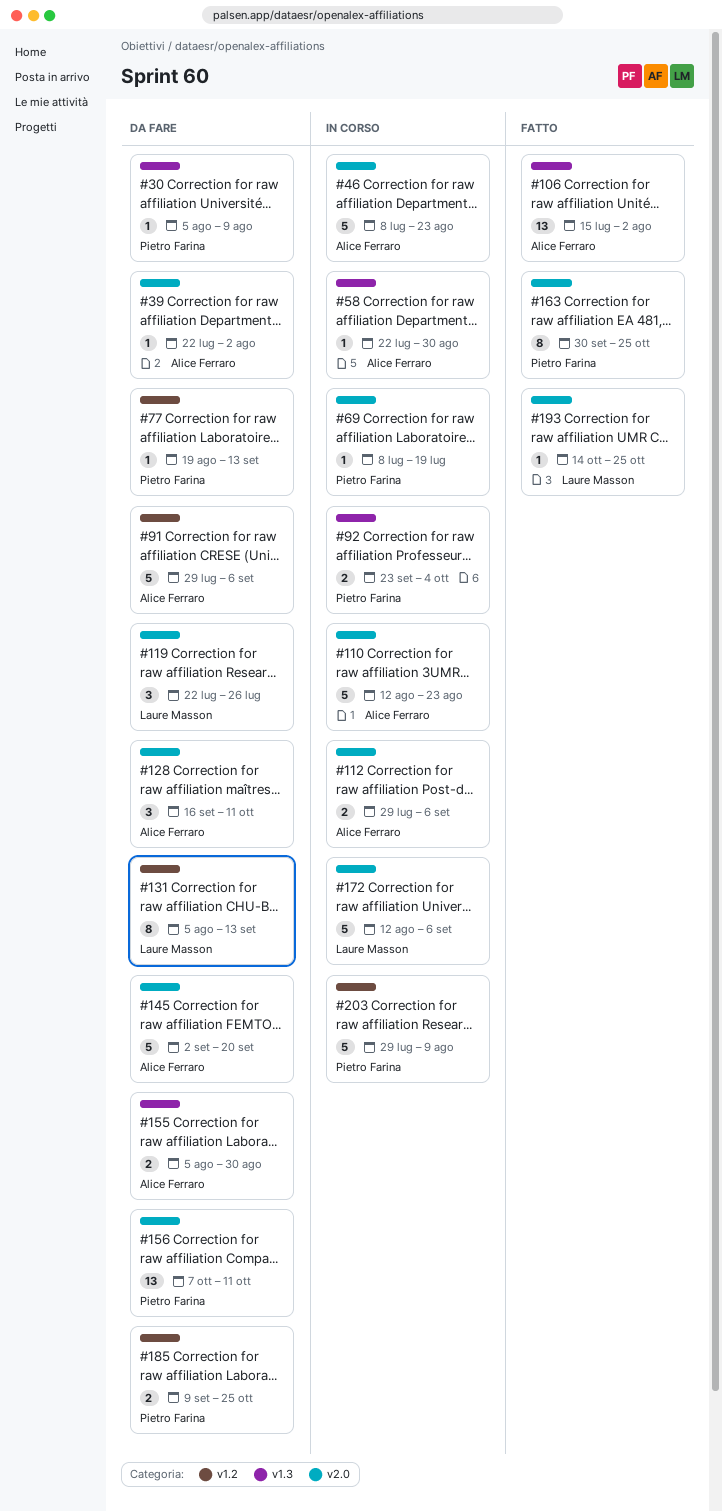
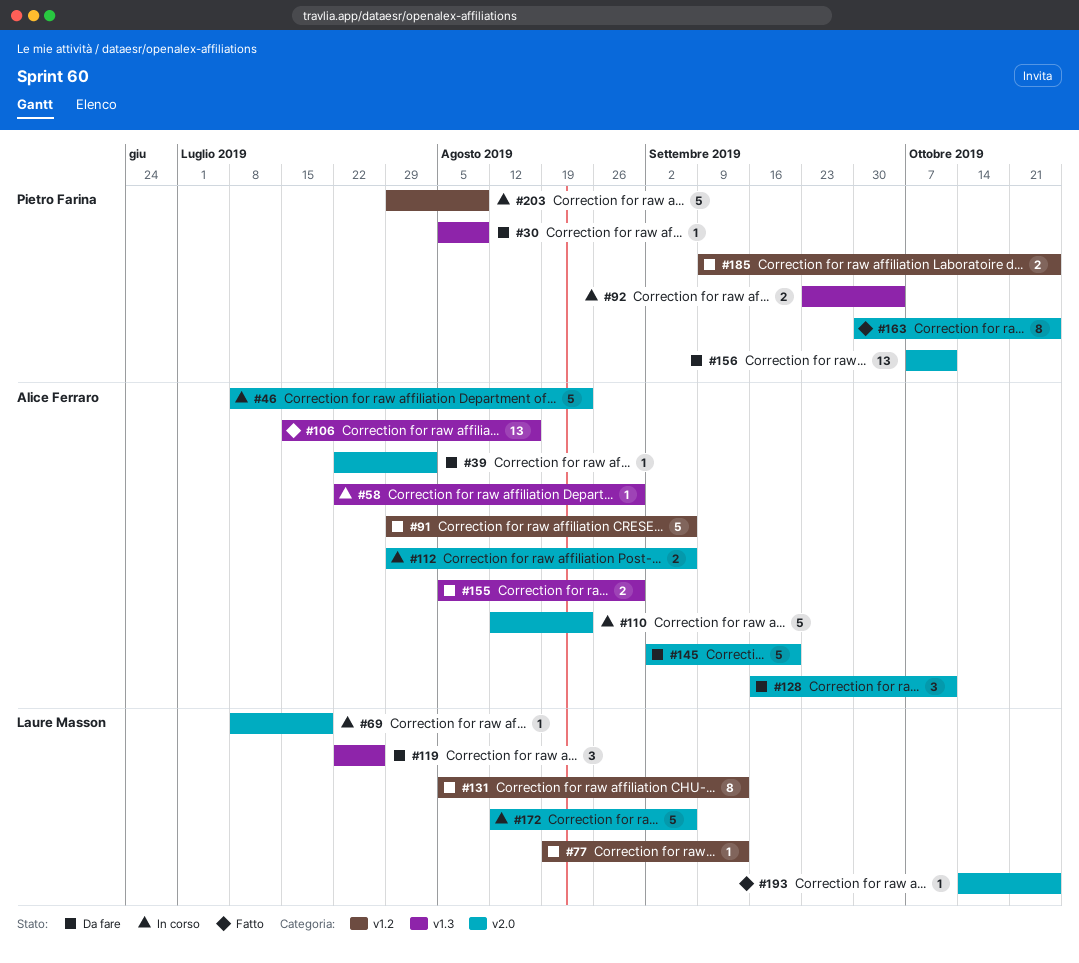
#69, owner: Pietro Farina -> Laure Masson
#77, owner: Pietro Farina -> Laure Masson
#106, due: Aug 2 -> Aug 16
#119, label: v2.0 -> v1.3

